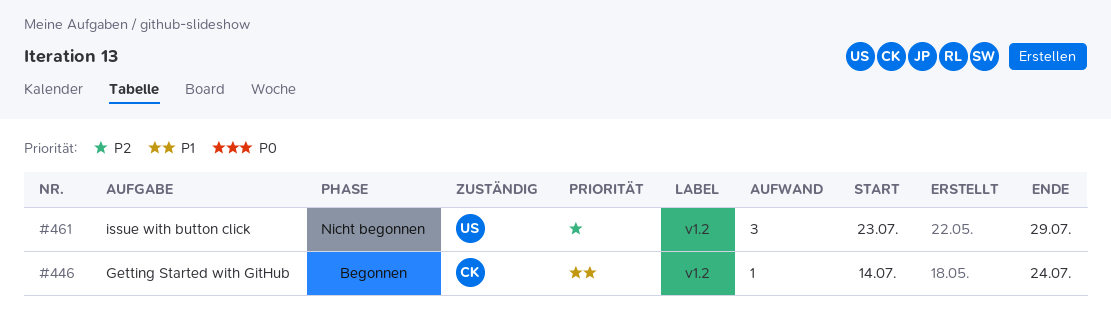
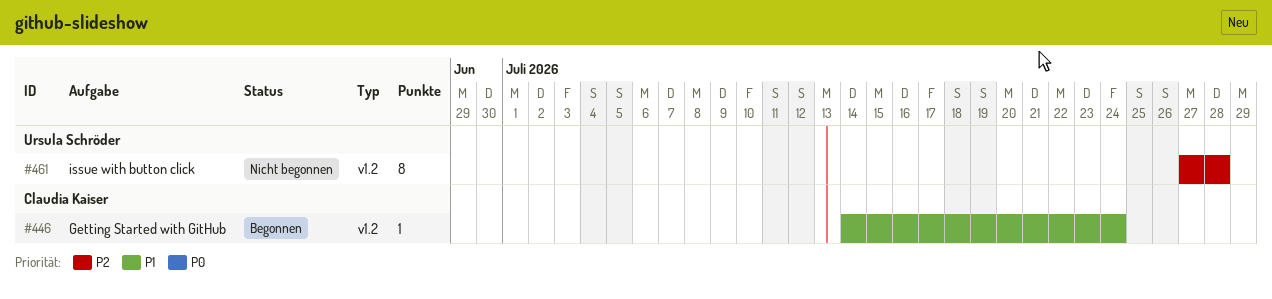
#461, estimate: 3 -> 8
#461, start: Jul 23 -> Jul 27
#461, due: Jul 29 -> Jul 28

